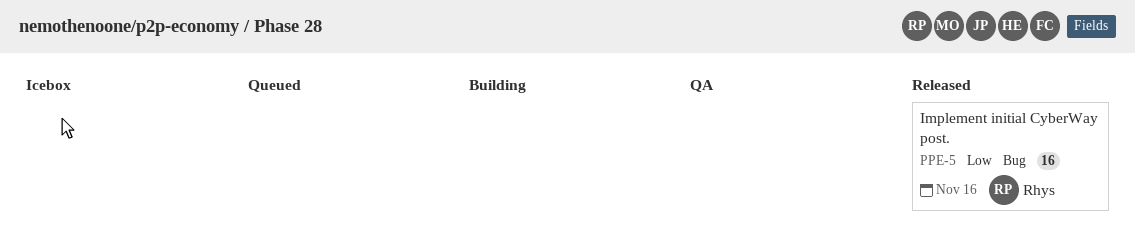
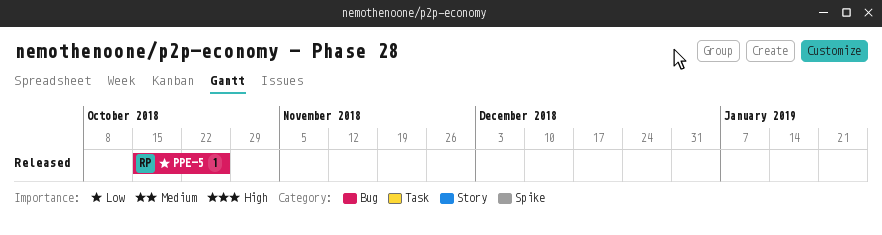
PPE-5, estimate: 16 -> 1
PPE-5, due: Nov 16 -> Oct 26

